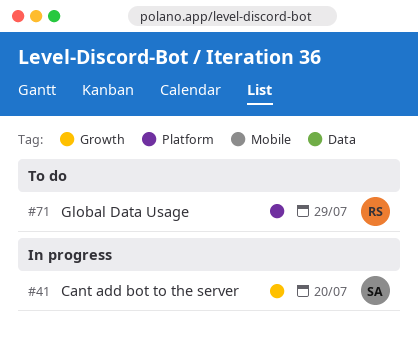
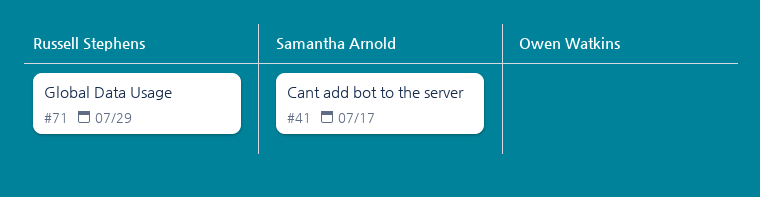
#41, due: Jul 20 -> Jul 17

